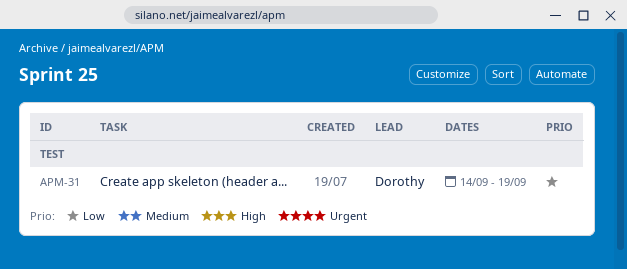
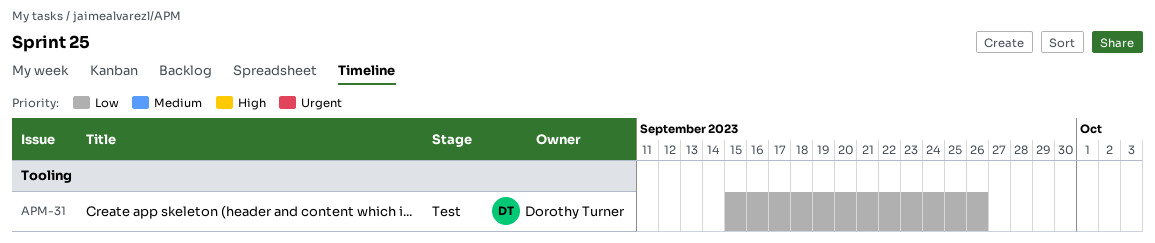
APM-31, start: Sep 14 -> Sep 15
APM-31, due: Sep 19 -> Sep 26

